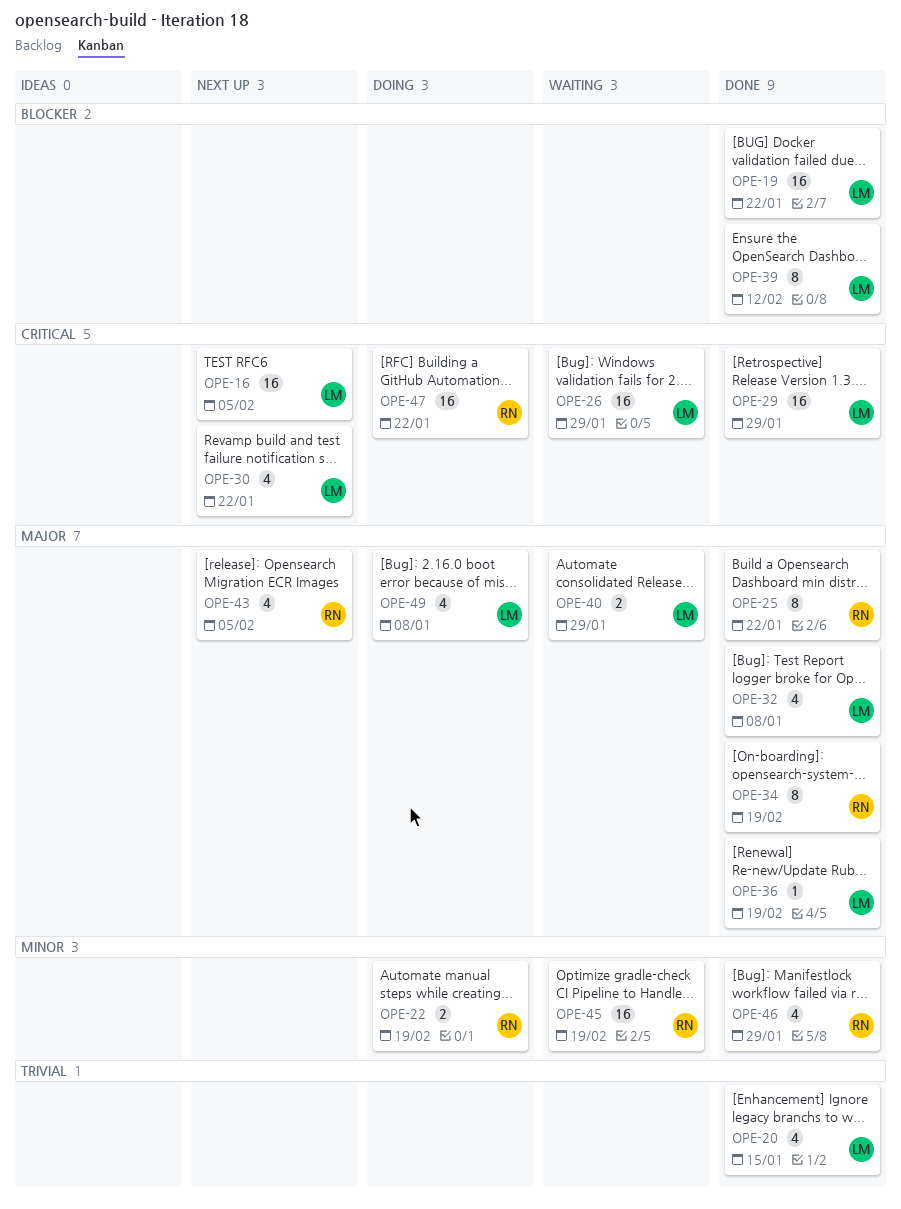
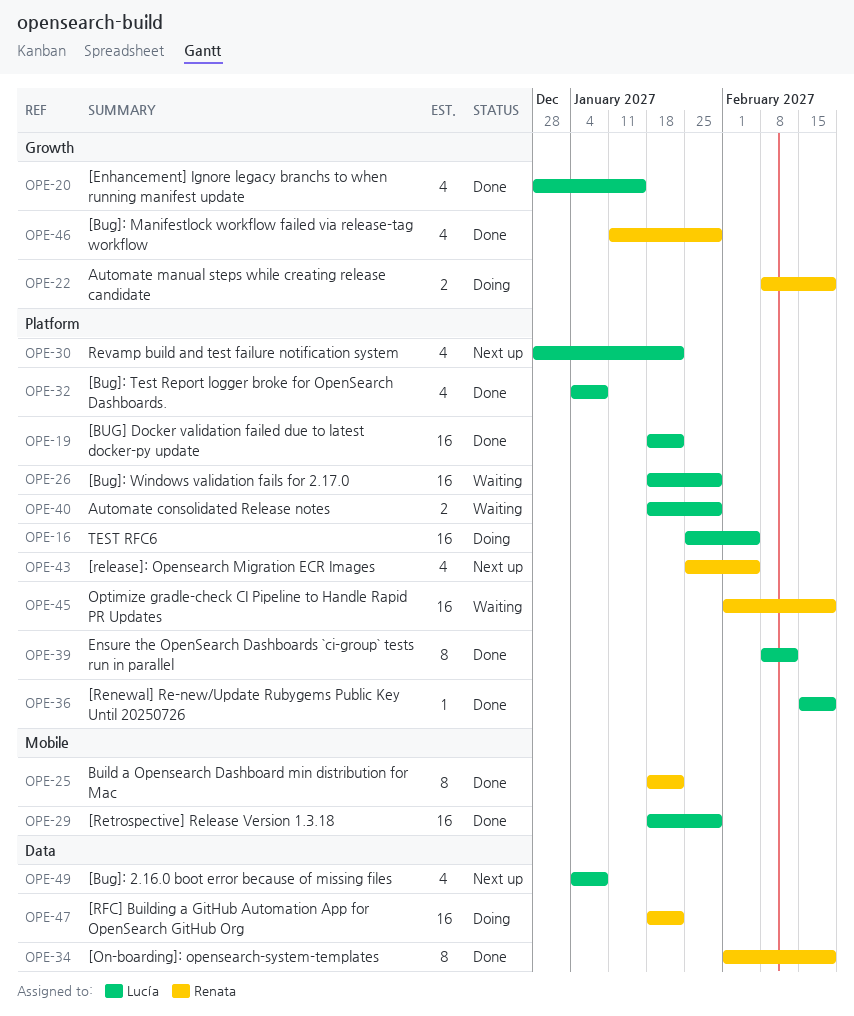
OPE-16, status: Next up -> Doing
OPE-49, status: Doing -> Next up

